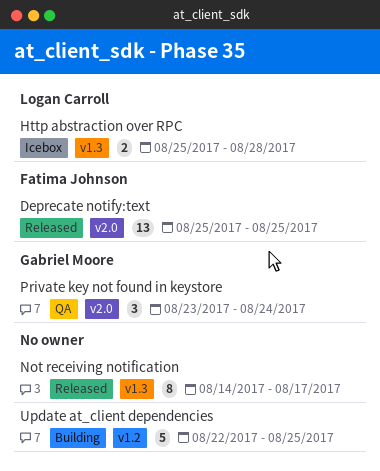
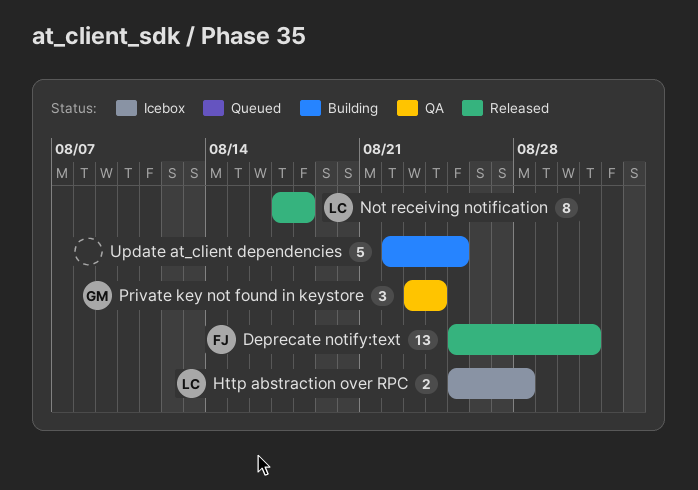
Deprecate notify:text, due: Aug 25 -> Aug 31
Not receiving notification, owner: none -> Logan Carroll
Not receiving notification, start: Aug 14 -> Aug 17
Not receiving notification, due: Aug 17 -> Aug 18

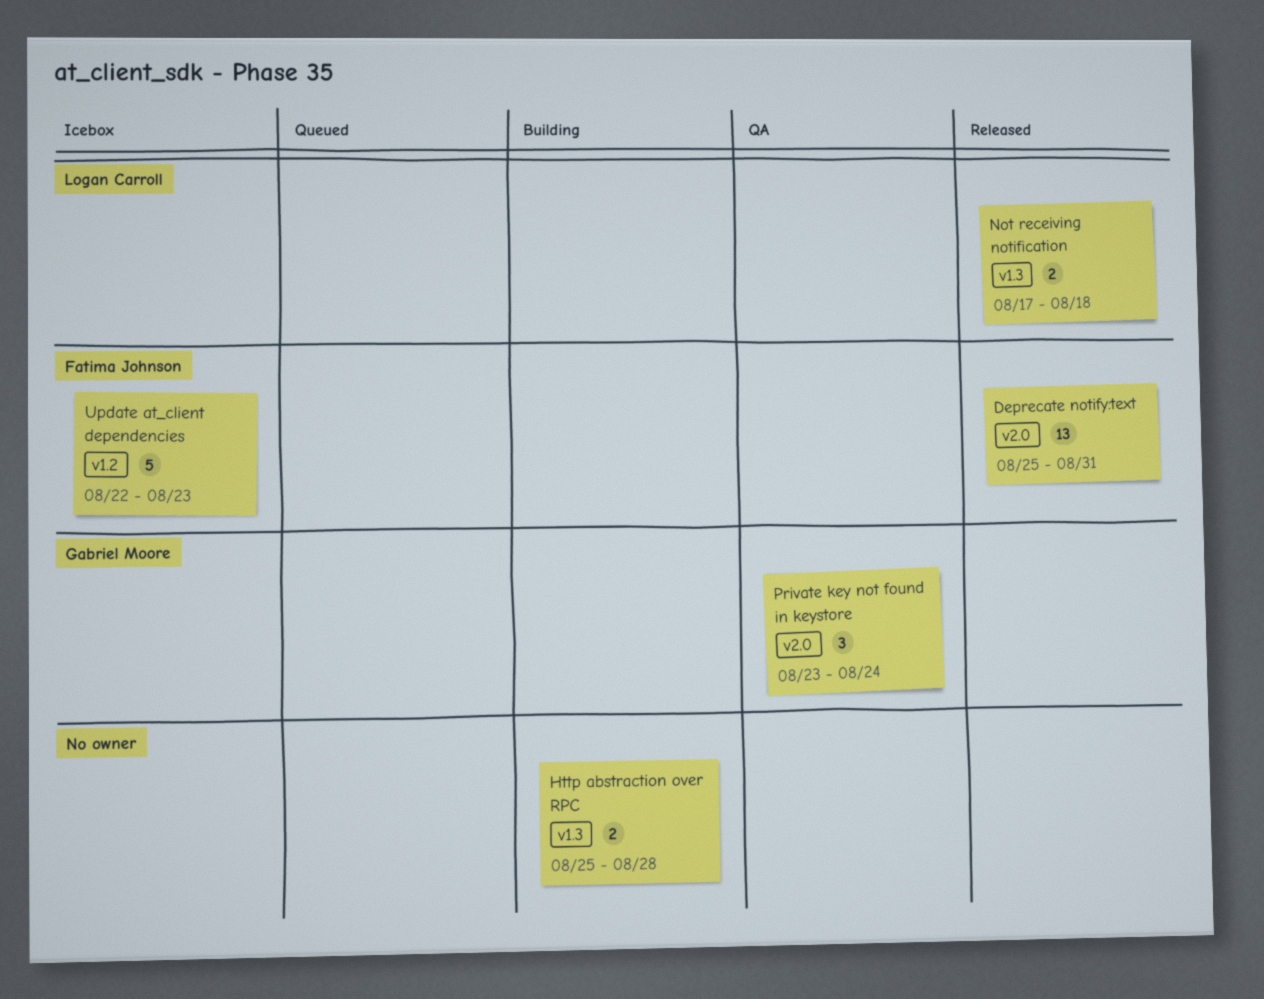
Http abstraction over RPC, status: Icebox -> Building
Http abstraction over RPC, owner: Logan Carroll -> none
Not receiving notification, estimate: 8 -> 2
Update at_client dependencies, status: Building -> Icebox
Update at_client dependencies, owner: none -> Fatima Johnson
Update at_client dependencies, due: Aug 25 -> Aug 23

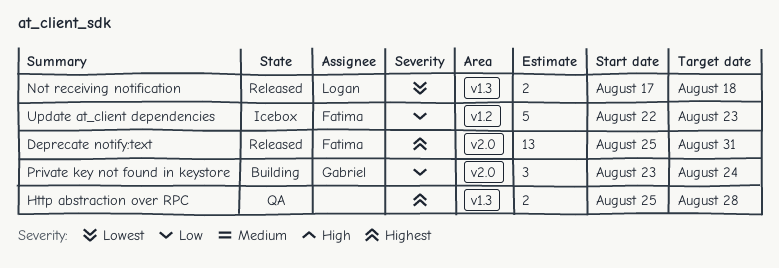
Http abstraction over RPC, status: Building -> QA
Private key not found in keystore, status: QA -> Building

